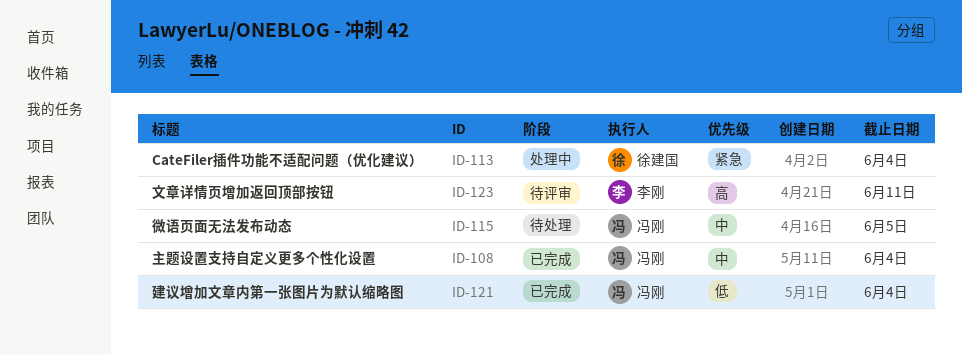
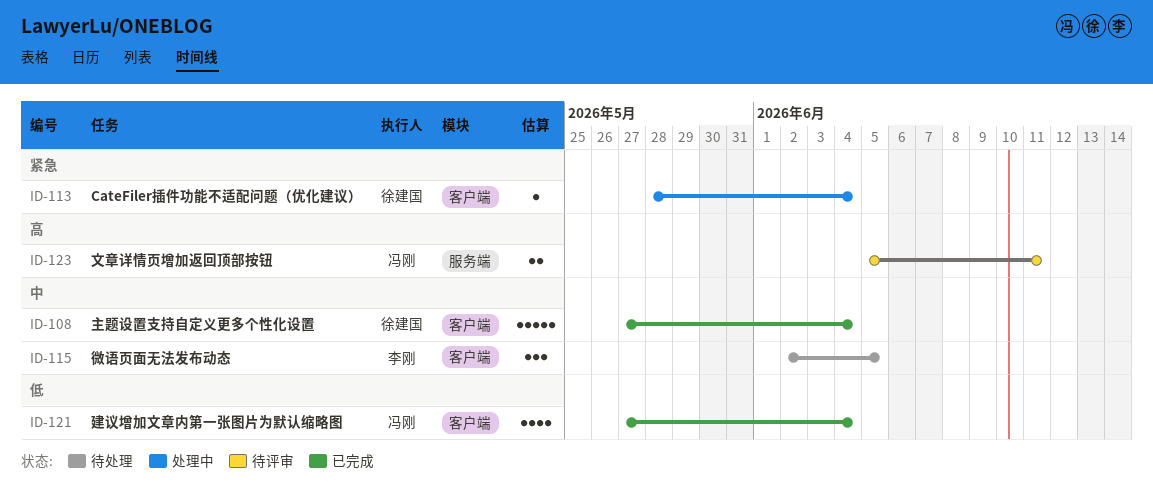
ID-108, owner: 冯刚 -> 徐建国
ID-115, owner: 冯刚 -> 李刚
ID-123, owner: 李刚 -> 冯刚

